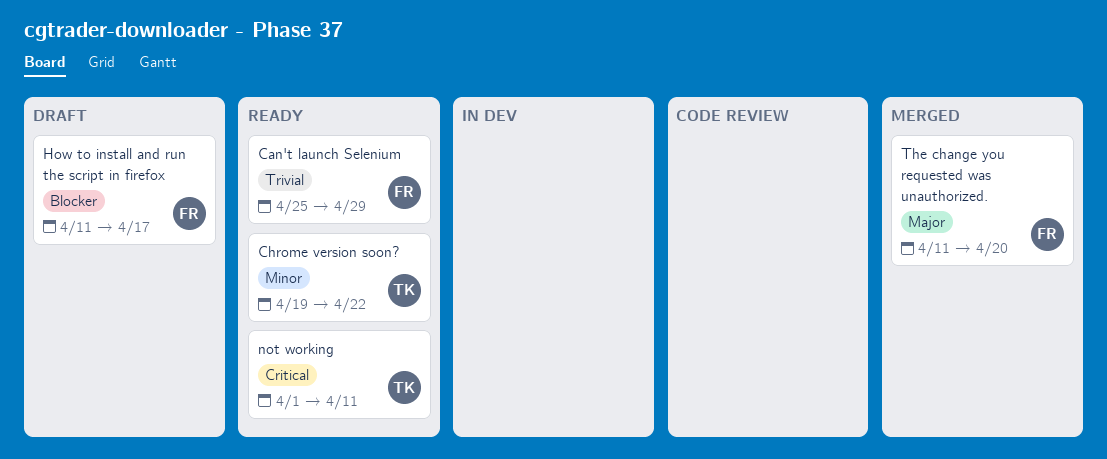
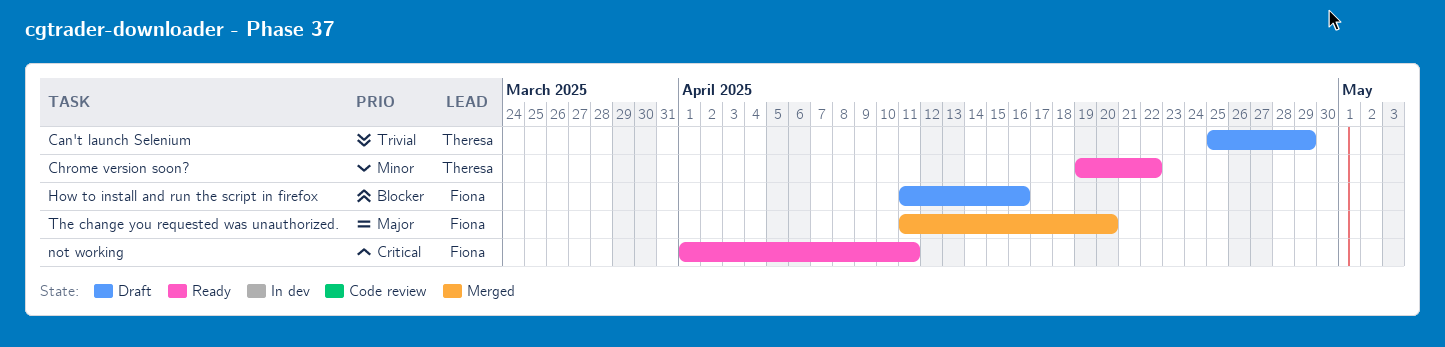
Can't launch Selenium, status: Ready -> Draft
Can't launch Selenium, owner: Fiona -> Theresa
How to install and run the script in firefox, due: Apr 17 -> Apr 16
not working, owner: Theresa -> Fiona

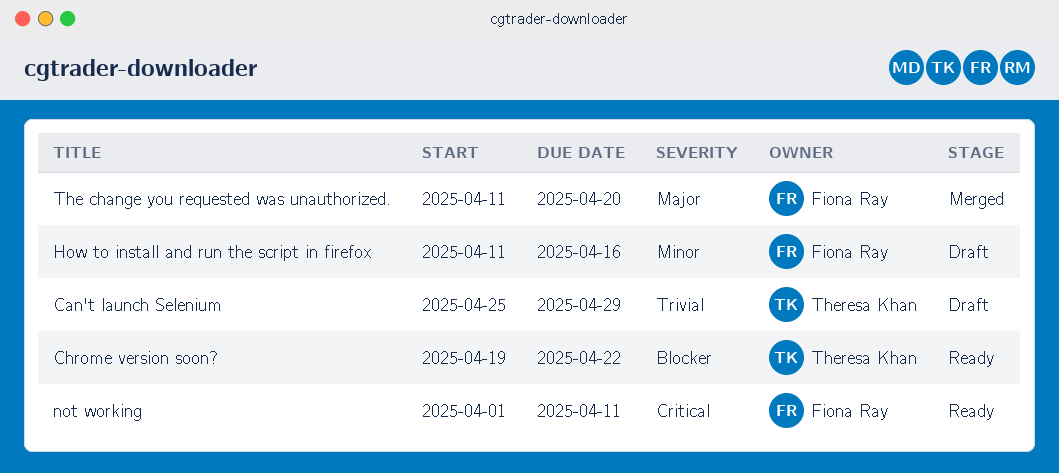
Chrome version soon?, priority: Minor -> Blocker
How to install and run the script in firefox, priority: Blocker -> Minor

